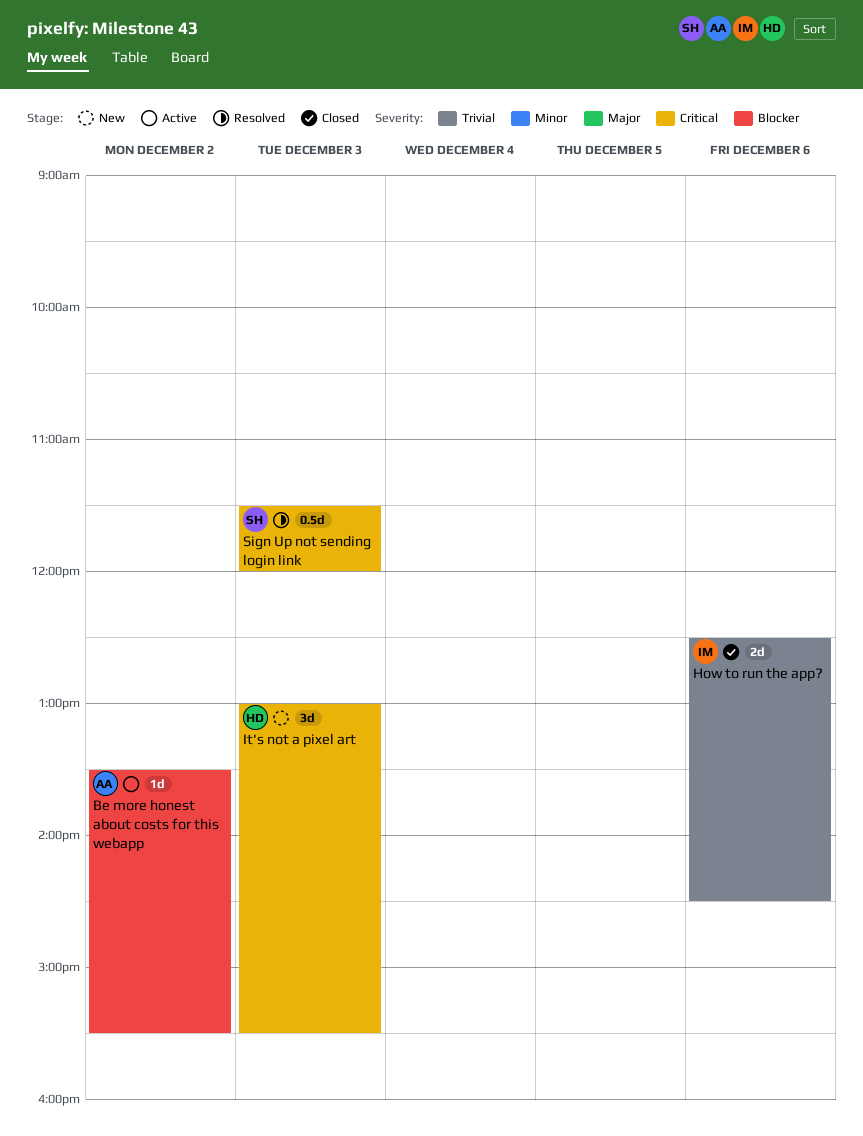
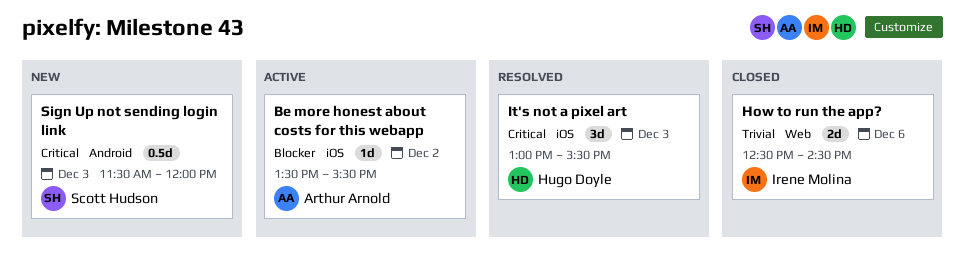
It's not a pixel art, status: New -> Resolved
Sign Up not sending login link, status: Resolved -> New

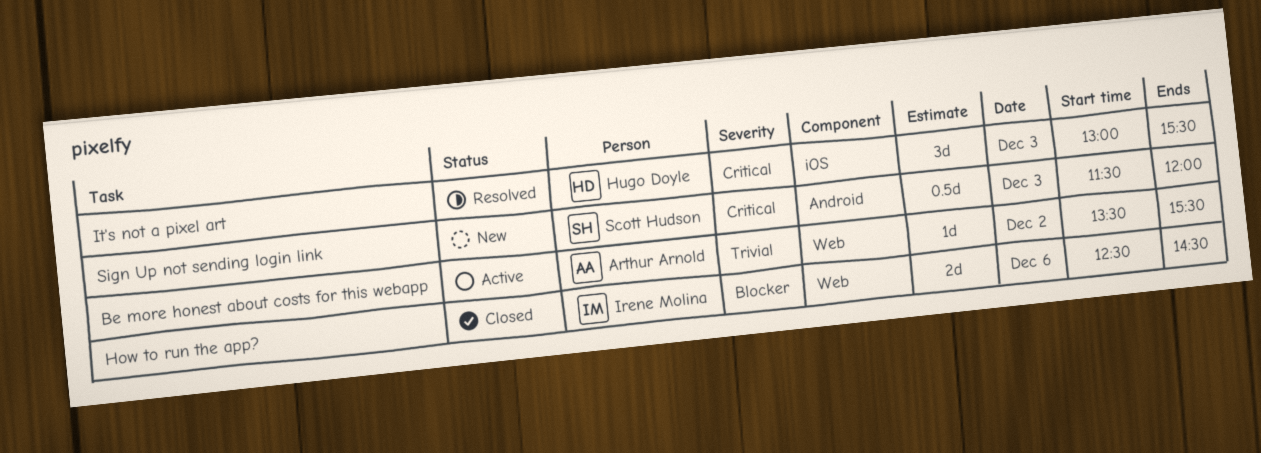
Be more honest about costs for this webapp, priority: Blocker -> Trivial
Be more honest about costs for this webapp, label: iOS -> Web
How to run the app?, priority: Trivial -> Blocker

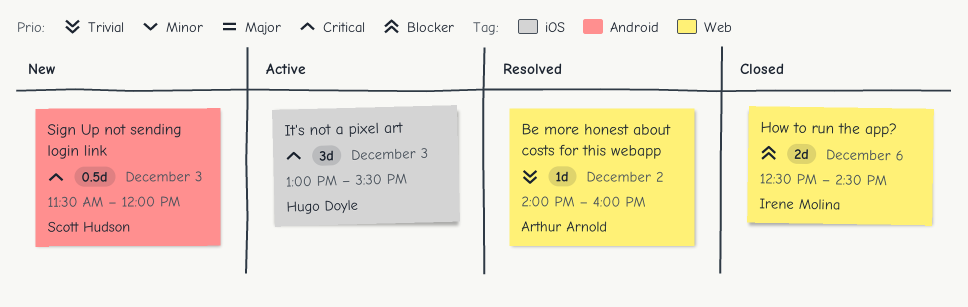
Be more honest about costs for this webapp, status: Active -> Resolved
Be more honest about costs for this webapp, begins: 13:30 -> 14:00
Be more honest about costs for this webapp, ends: 15:30 -> 16:00
It's not a pixel art, status: Resolved -> Active

